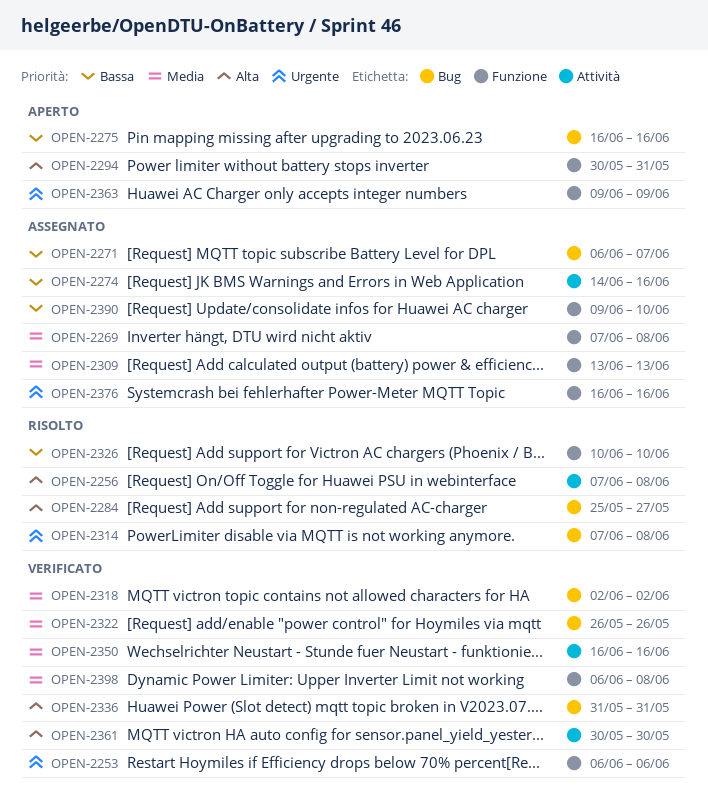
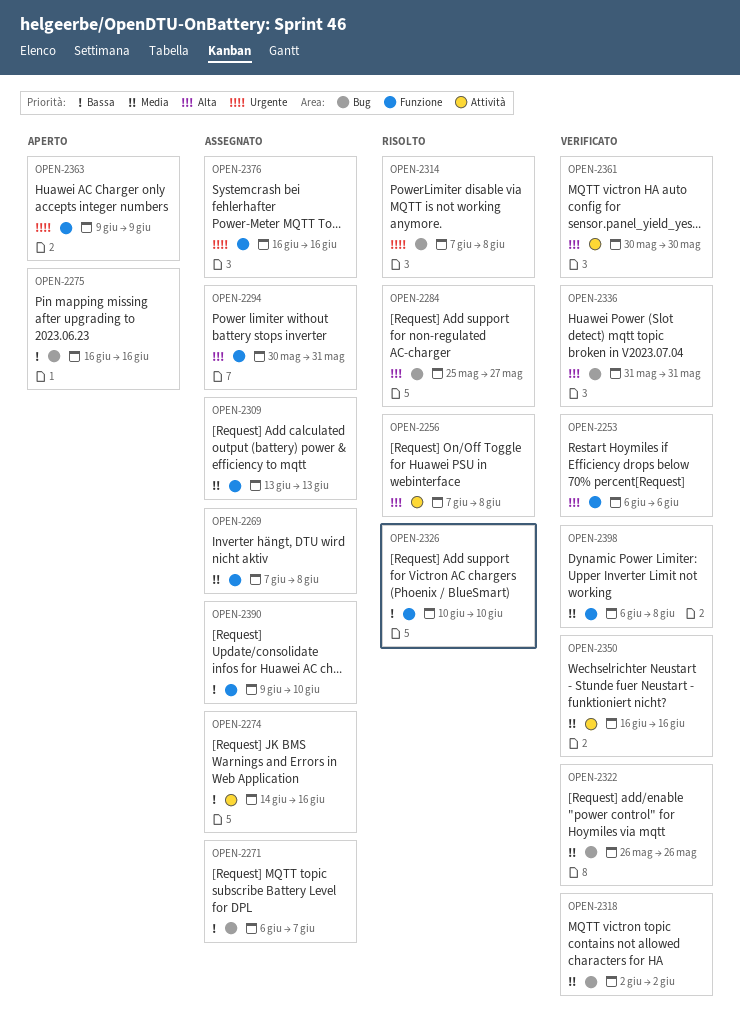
OPEN-2253, priority: Urgente -> Alta
OPEN-2294, status: Aperto -> Assegnato

